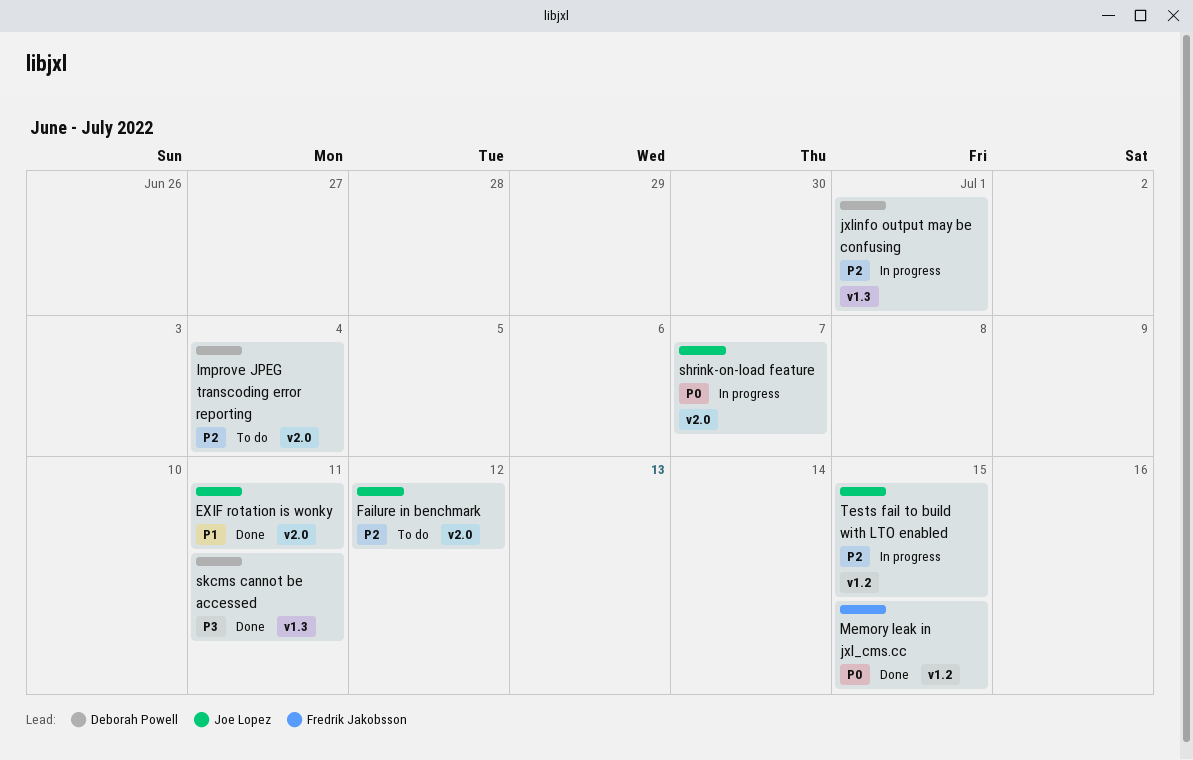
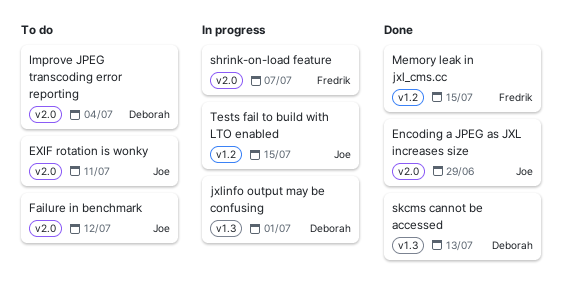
Encoding a JPEG as JXL increases size: none -> present
EXIF rotation is wonky, status: Done -> To do
shrink-on-load feature, owner: Joe Lopez -> Fredrik Jakobsson
skcms cannot be accessed, due: Jul 11 -> Jul 13

